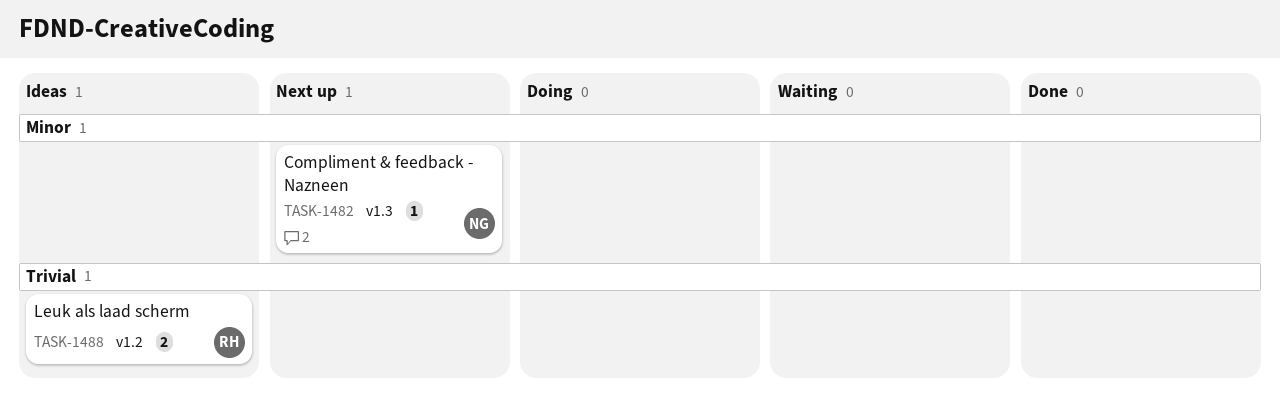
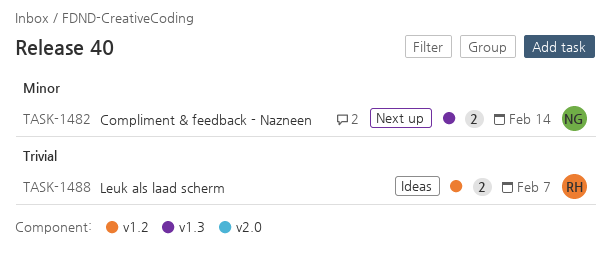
TASK-1482, estimate: 1 -> 2

